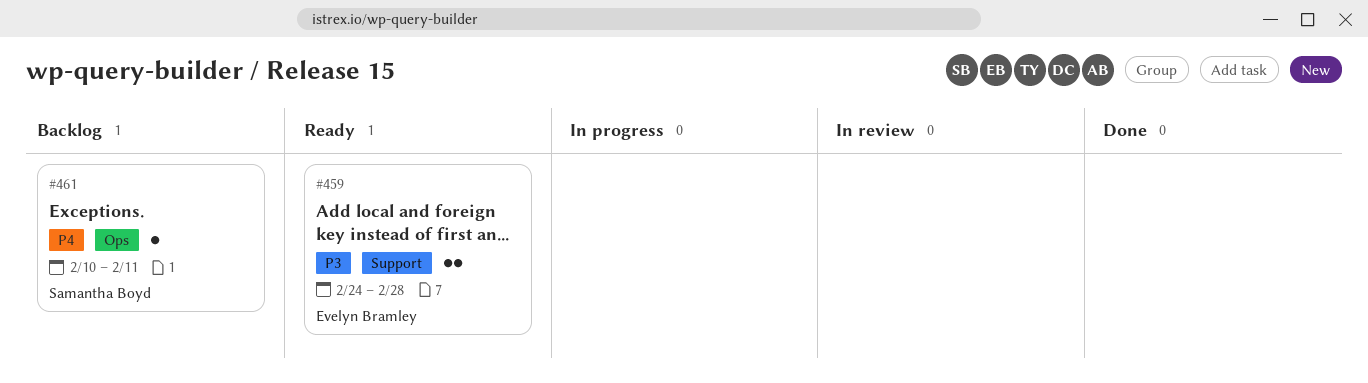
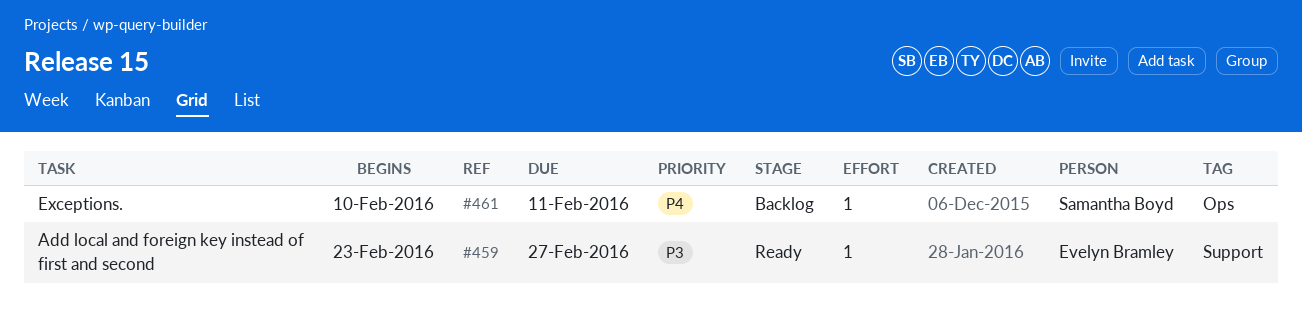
#459, estimate: 2 -> 1
#459, start: Feb 24 -> Feb 23
#459, due: Feb 28 -> Feb 27

